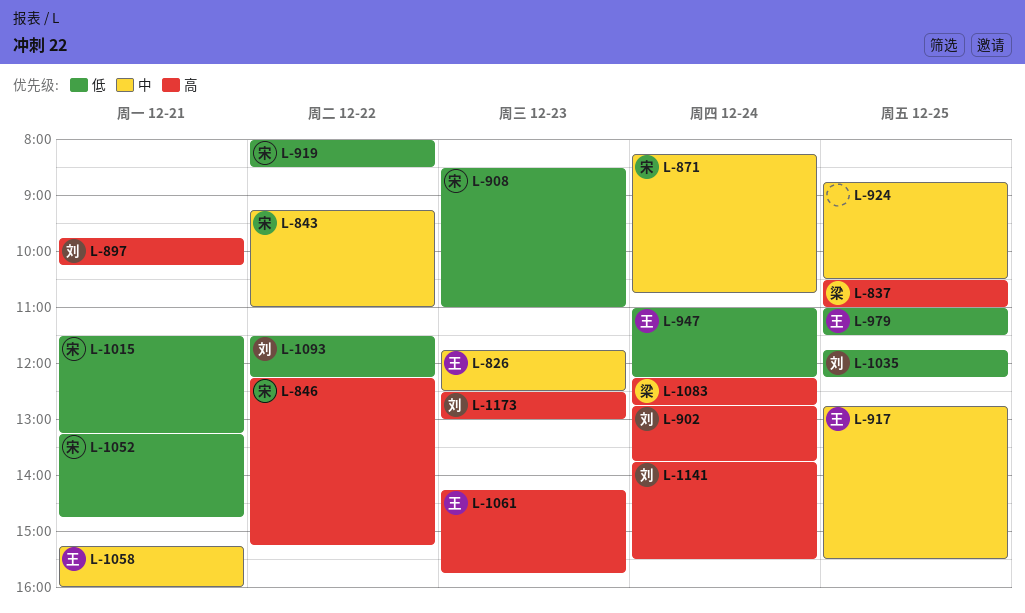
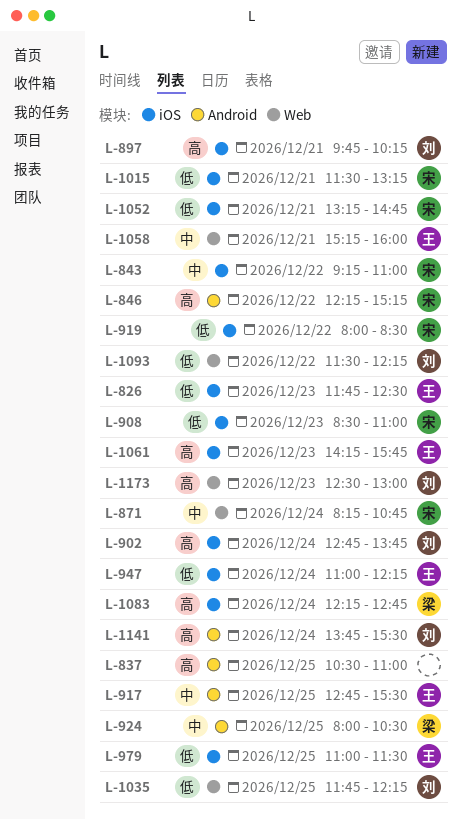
L-826, priority: 中 -> 低
L-837, owner: 梁 -> none
L-924, owner: none -> 梁
L-924, begins: 08:45 -> 08:00

